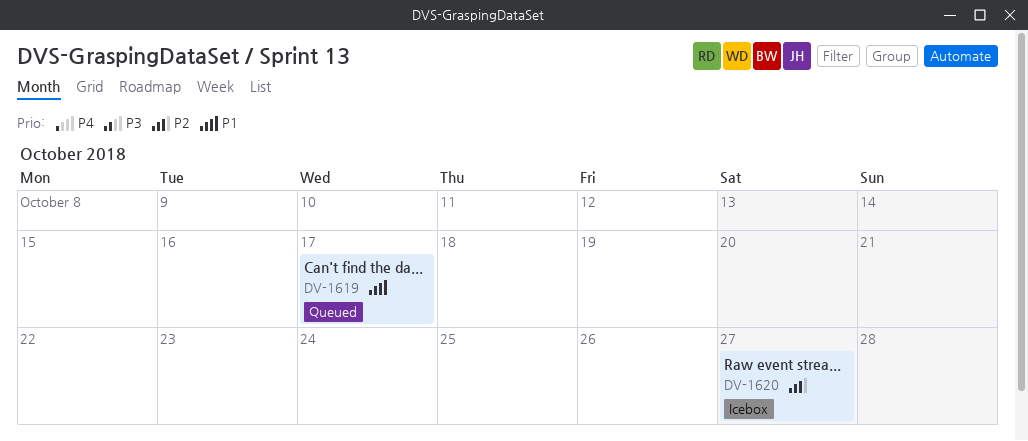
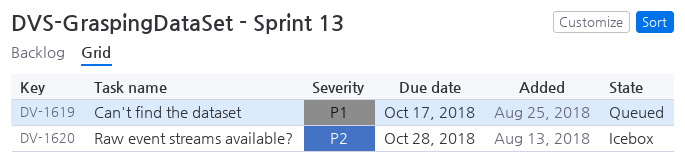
DV-1620, due: Oct 27 -> Oct 28

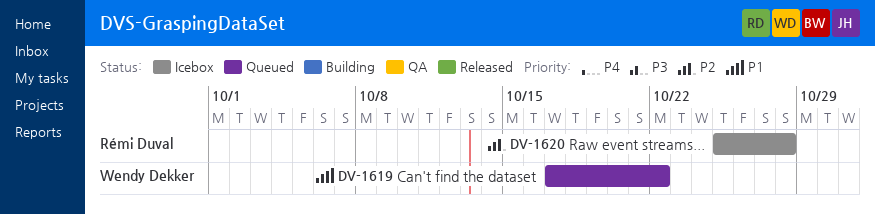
DV-1619, due: Oct 17 -> Oct 22

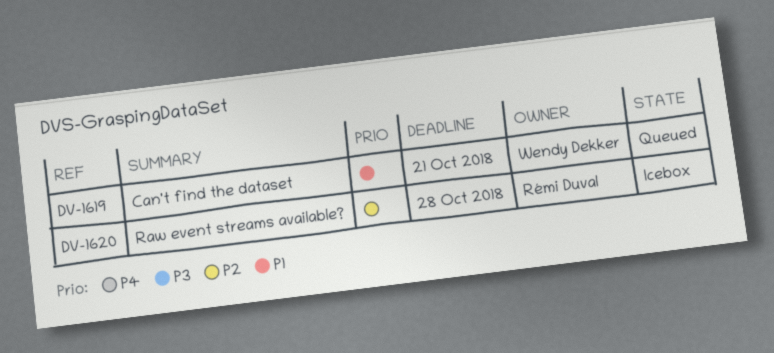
DV-1619, due: Oct 22 -> Oct 21

